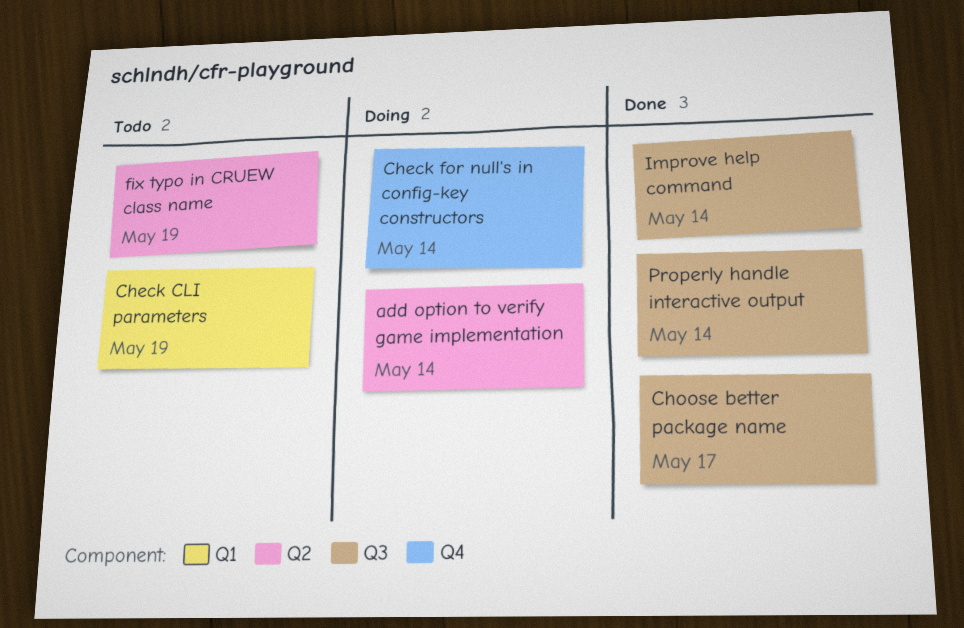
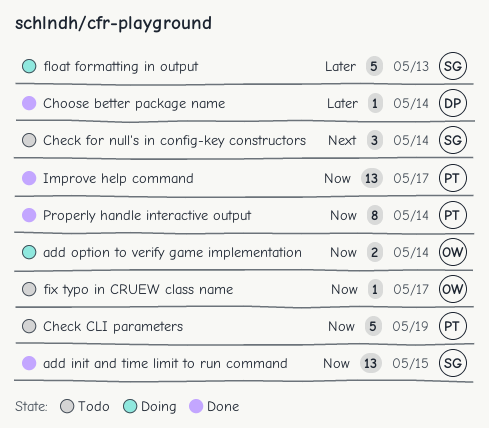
add init and time limit to run command: none -> present
Check for null's in config-key constructors, status: Doing -> Todo
Choose better package name, due: May 17 -> May 14
fix typo in CRUEW class name, due: May 19 -> May 17
float formatting in output: none -> present
Improve help command, due: May 14 -> May 17

